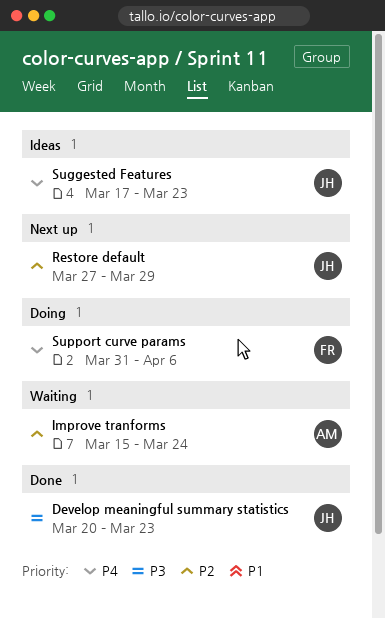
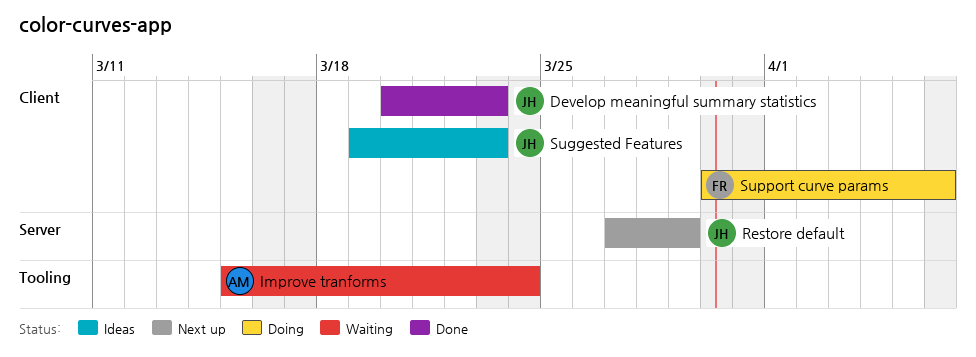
Suggested Features, start: Mar 17 -> Mar 19
Support curve params, start: Mar 31 -> Mar 30

